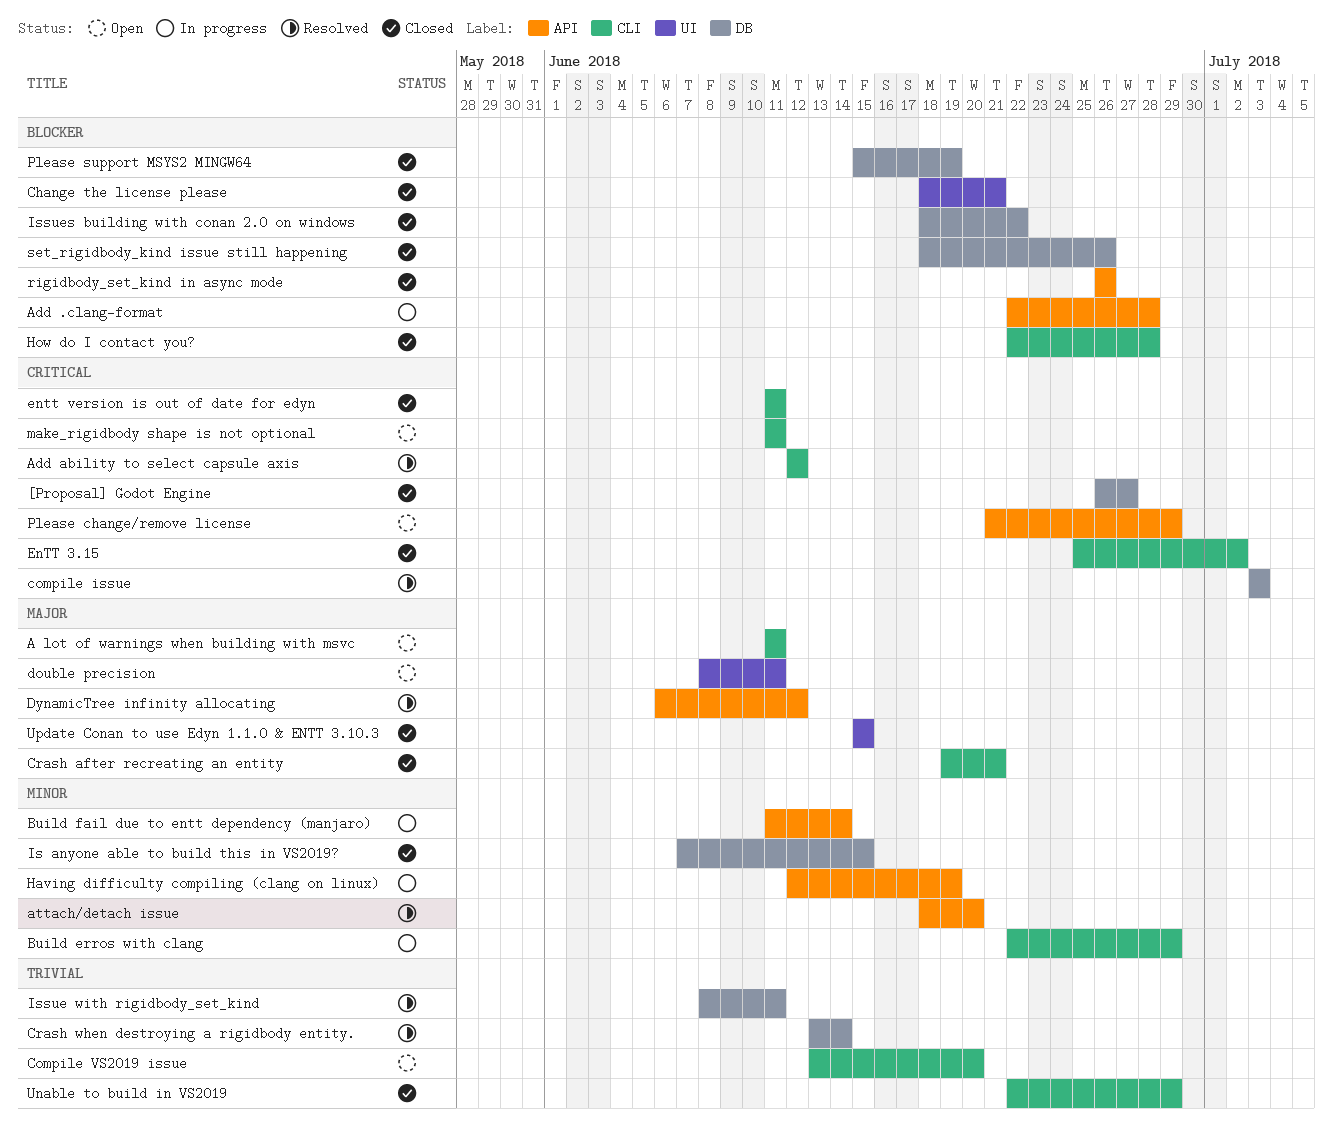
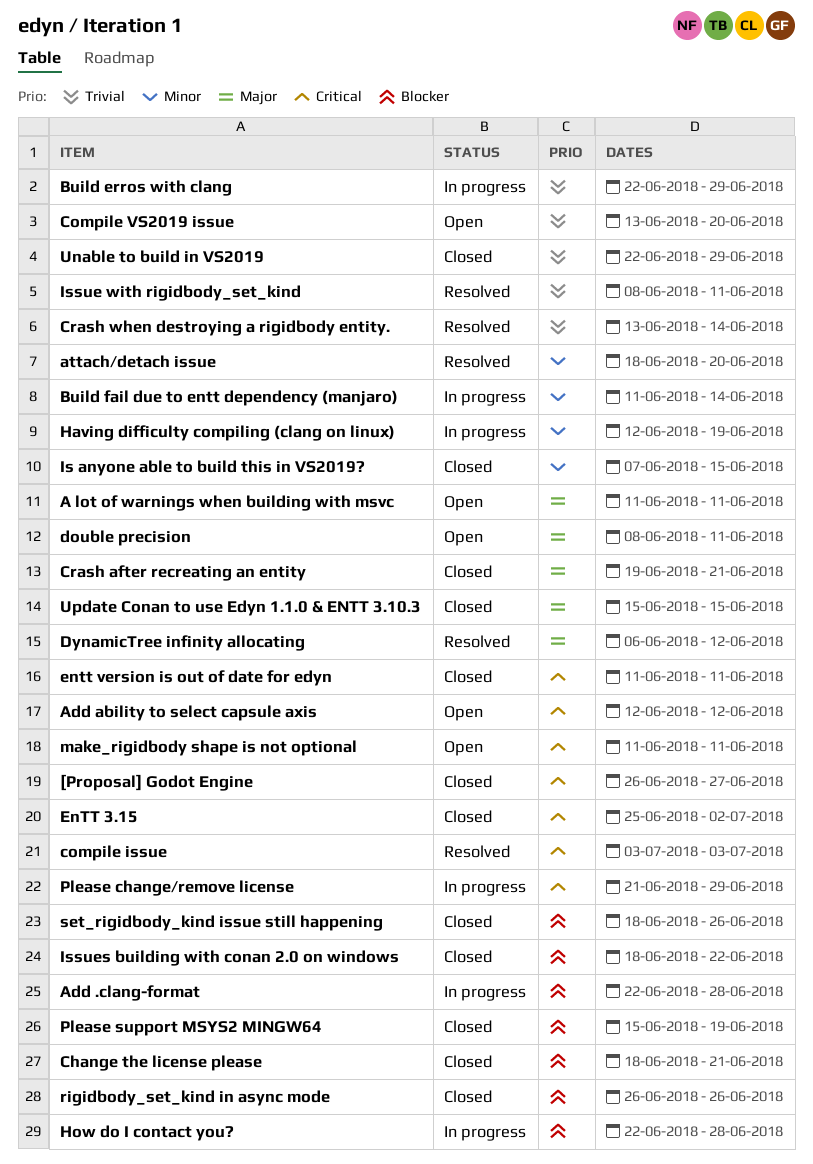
Add ability to select capsule axis, status: Resolved -> Open
Build erros with clang, priority: Minor -> Trivial
How do I contact you?, status: Closed -> In progress
Please change/remove license, status: Open -> In progress

